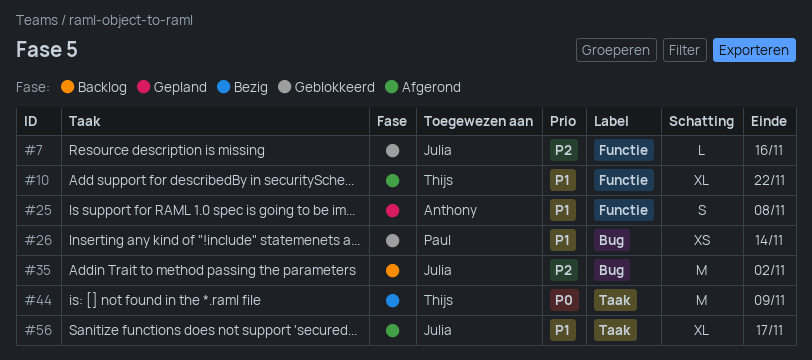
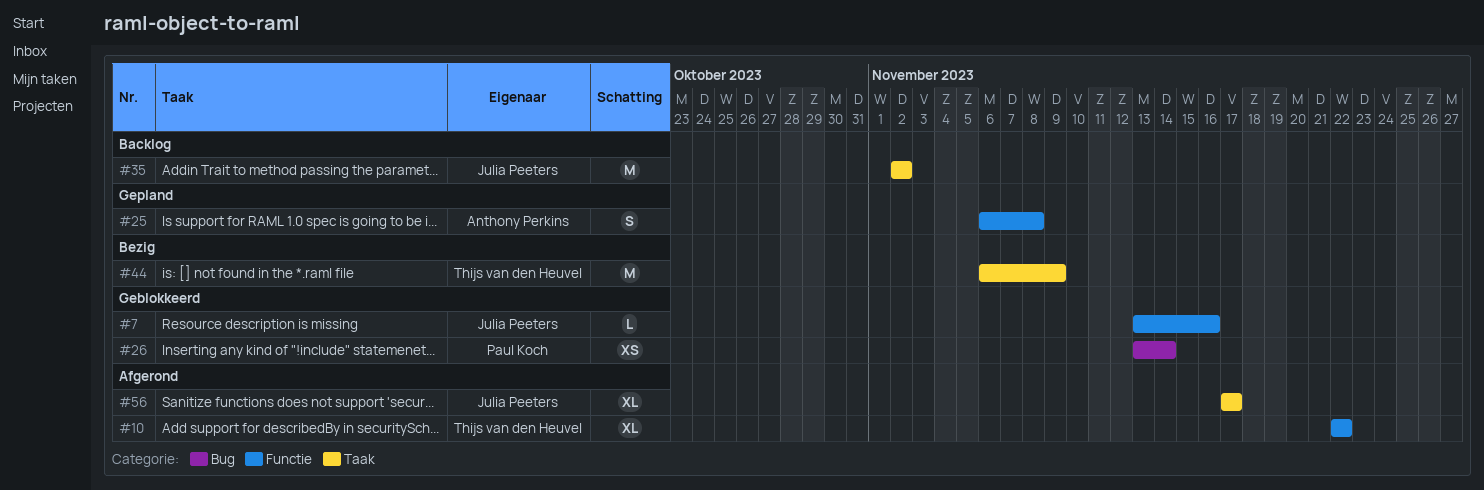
#35, label: Bug -> Taak

